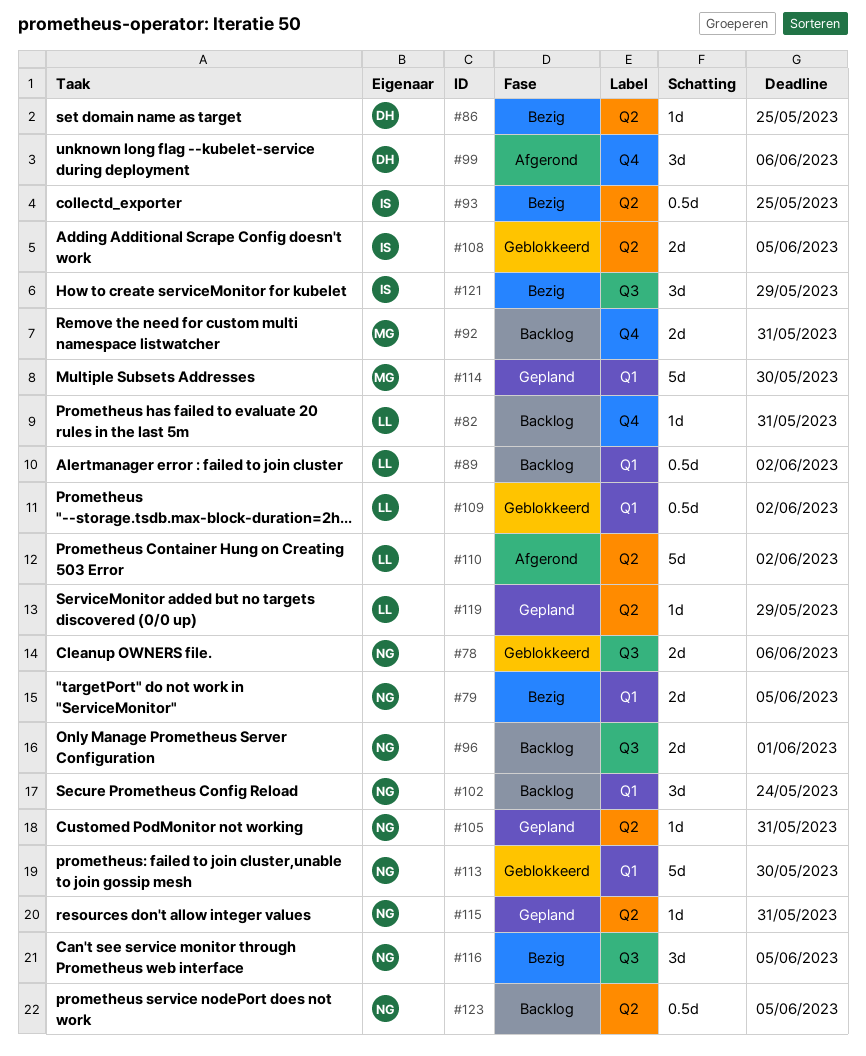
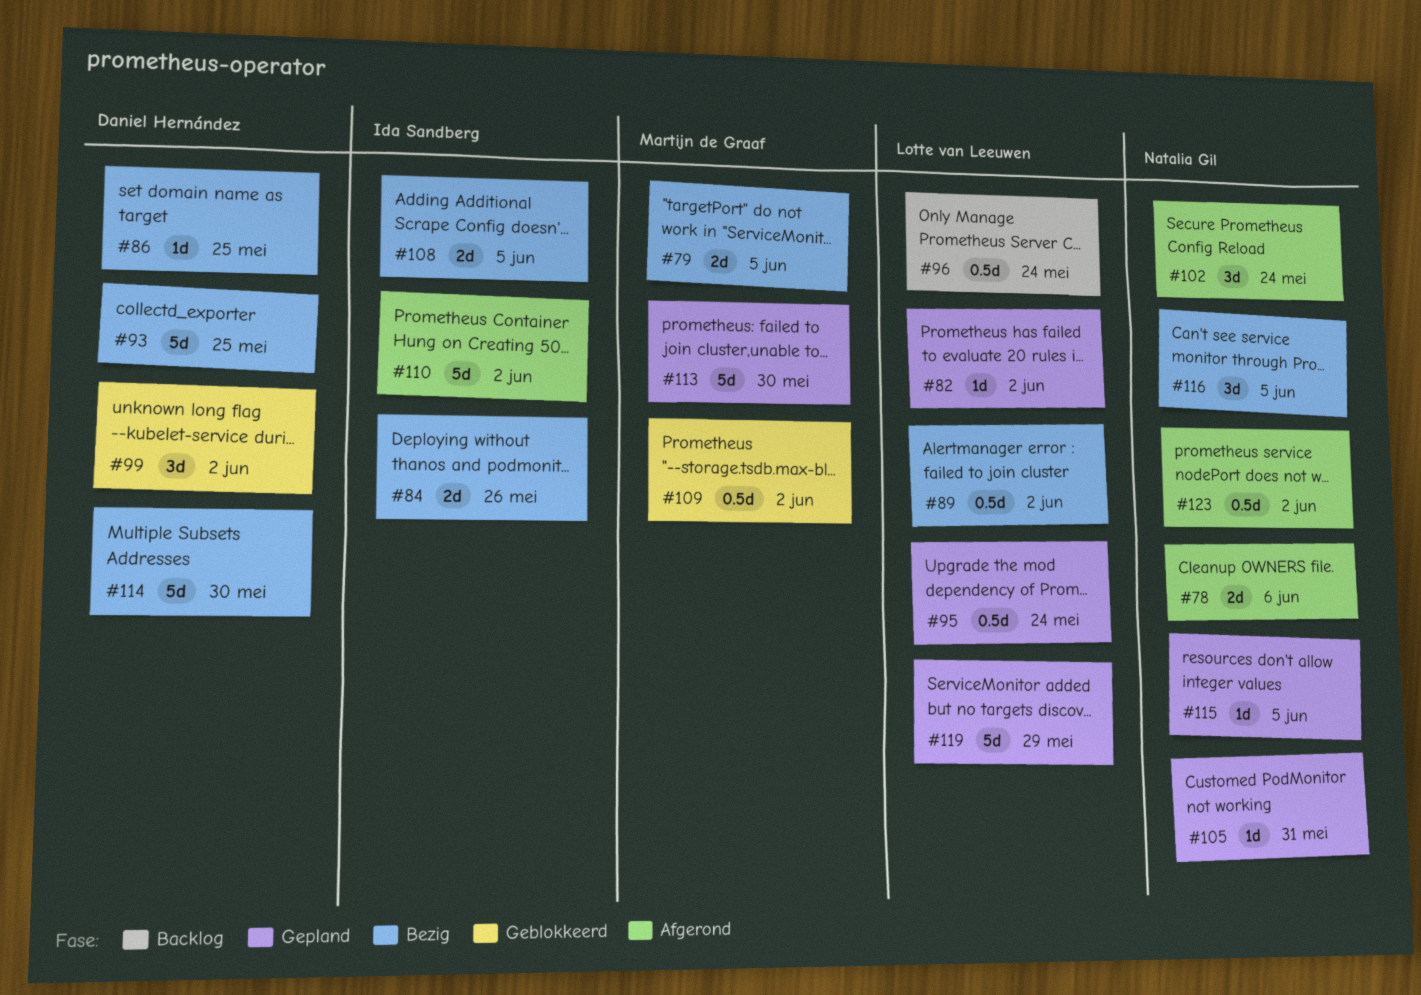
#78, status: Geblokkeerd -> Afgerond
#79, owner: Natalia Gil -> Martijn de Graaf
#82, status: Backlog -> Gepland
#82, due: May 31 -> Jun 2
#84: none -> present
#89, status: Backlog -> Bezig
#92: present -> none
#93, owner: Ida Sandberg -> Daniel Hernández
#93, estimate: 0.5d -> 5d
#95: none -> present
#96, owner: Natalia Gil -> Lotte van Leeuwen
#96, estimate: 2d -> 0.5d
#96, due: Jun 1 -> May 24
#99, status: Afgerond -> Geblokkeerd
#99, due: Jun 6 -> Jun 2
#102, status: Backlog -> Afgerond
#108, status: Geblokkeerd -> Bezig
#109, owner: Lotte van Leeuwen -> Martijn de Graaf
#110, owner: Lotte van Leeuwen -> Ida Sandberg
#113, status: Geblokkeerd -> Gepland
#113, owner: Natalia Gil -> Martijn de Graaf
#114, status: Gepland -> Bezig
#114, owner: Martijn de Graaf -> Daniel Hernández
#115, due: May 31 -> Jun 5
#119, estimate: 1d -> 5d
#121: present -> none
#123, status: Backlog -> Afgerond
#123, due: Jun 5 -> Jun 2

